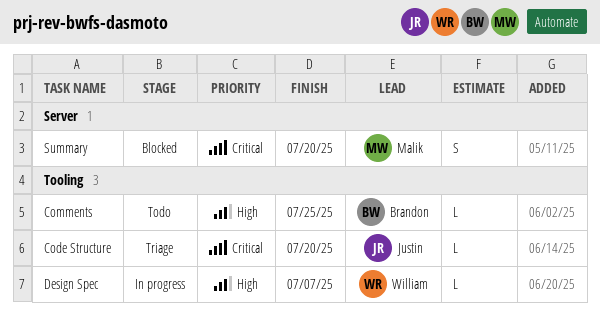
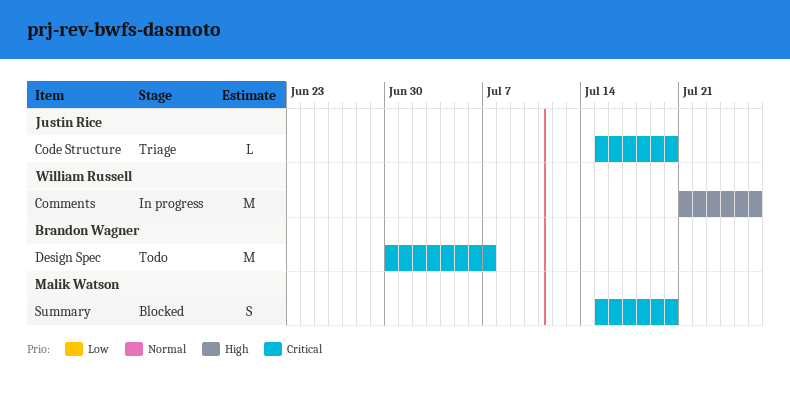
Comments, status: Todo -> In progress
Comments, owner: Brandon Wagner -> William Russell
Comments, estimate: L -> M
Comments, due: Jul 25 -> Jul 26
Design Spec, status: In progress -> Todo
Design Spec, owner: William Russell -> Brandon Wagner
Design Spec, priority: High -> Critical
Design Spec, estimate: L -> M

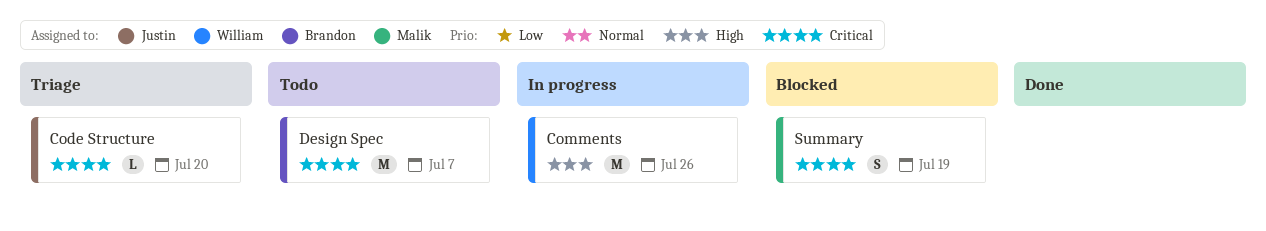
Summary, due: Jul 20 -> Jul 19

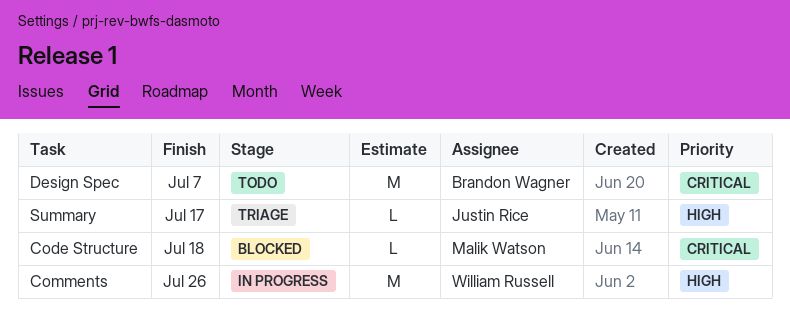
Code Structure, status: Triage -> Blocked
Code Structure, owner: Justin Rice -> Malik Watson
Code Structure, due: Jul 20 -> Jul 18
Summary, status: Blocked -> Triage
Summary, owner: Malik Watson -> Justin Rice
Summary, priority: Critical -> High
Summary, estimate: S -> L
Summary, due: Jul 19 -> Jul 17

